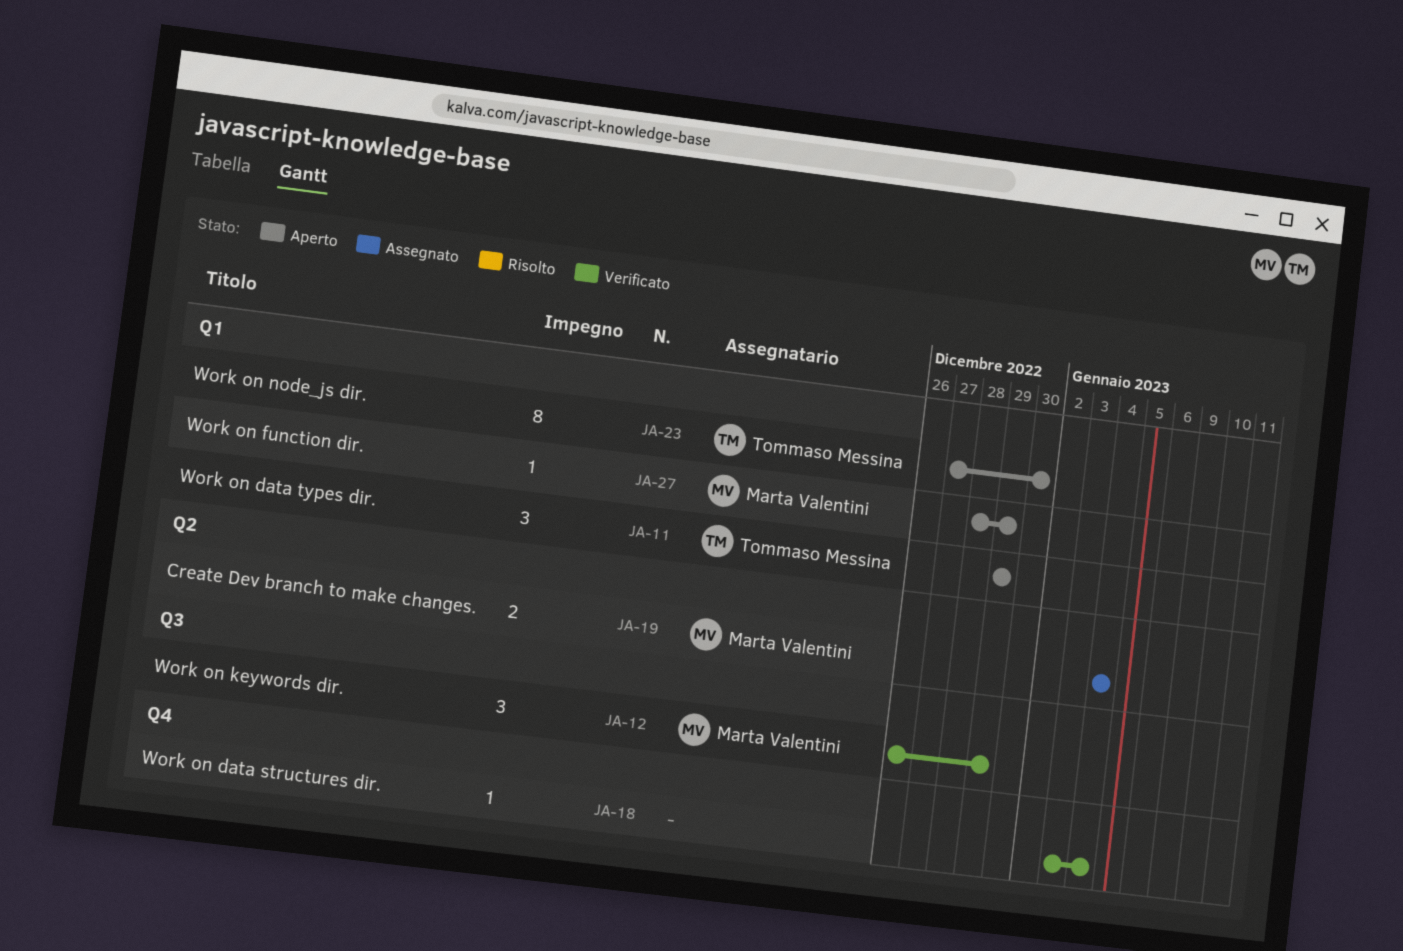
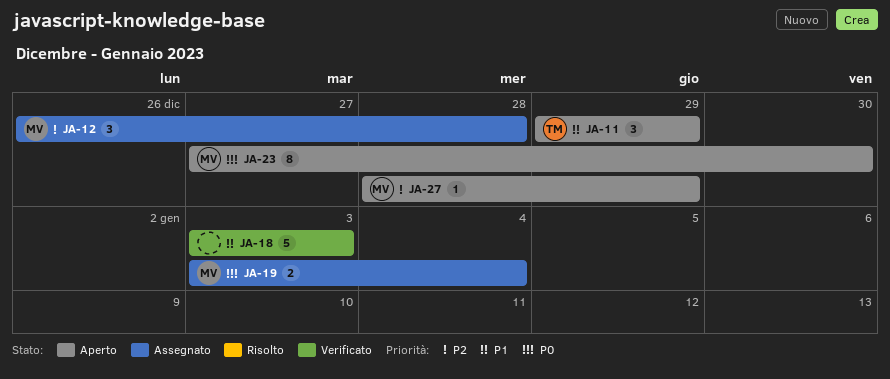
JA-12, status: Verificato -> Assegnato
JA-12, due: Dec 29 -> Dec 28
JA-18, estimate: 1 -> 5
JA-18, due: Jan 4 -> Jan 3
JA-19, start: Jan 4 -> Jan 3
JA-23, owner: Tommaso Messina -> Marta Valentini

